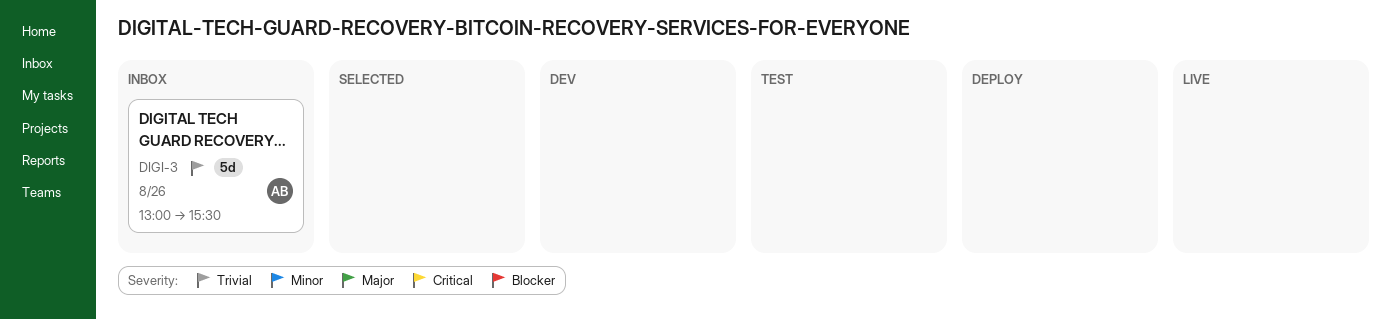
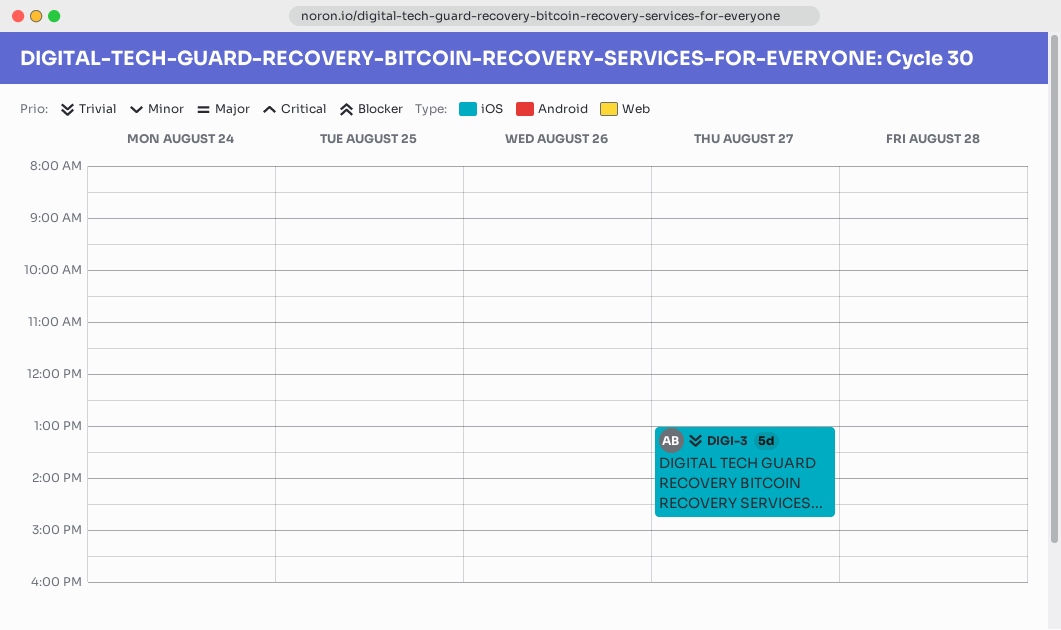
DIGI-3, day: Aug 26 -> Aug 27
DIGI-3, ends: 15:30 -> 14:45

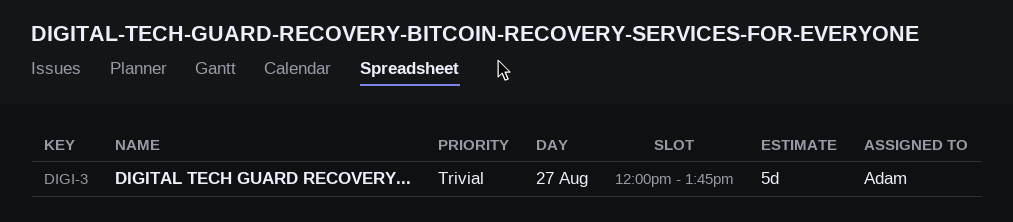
DIGI-3, begins: 13:00 -> 12:00
DIGI-3, ends: 14:45 -> 13:45

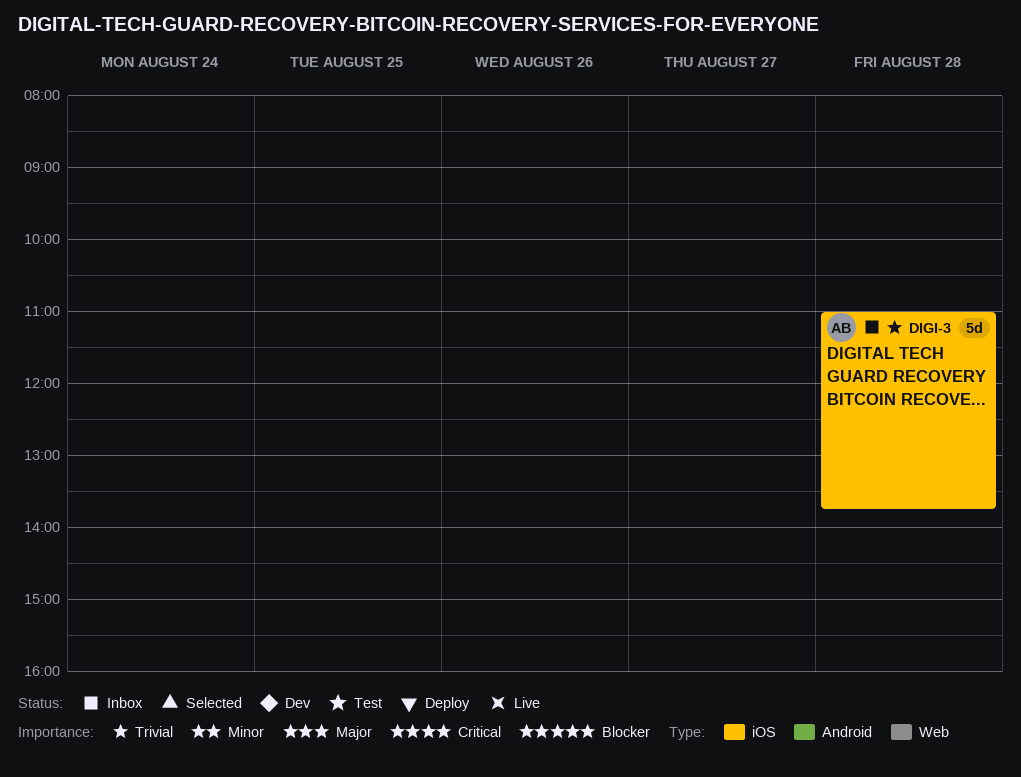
DIGI-3, day: Aug 27 -> Aug 28
DIGI-3, begins: 12:00 -> 11:00

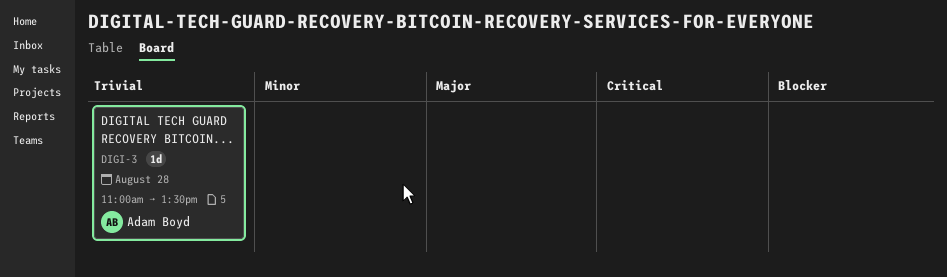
DIGI-3, estimate: 5d -> 1d
DIGI-3, ends: 13:45 -> 13:30

